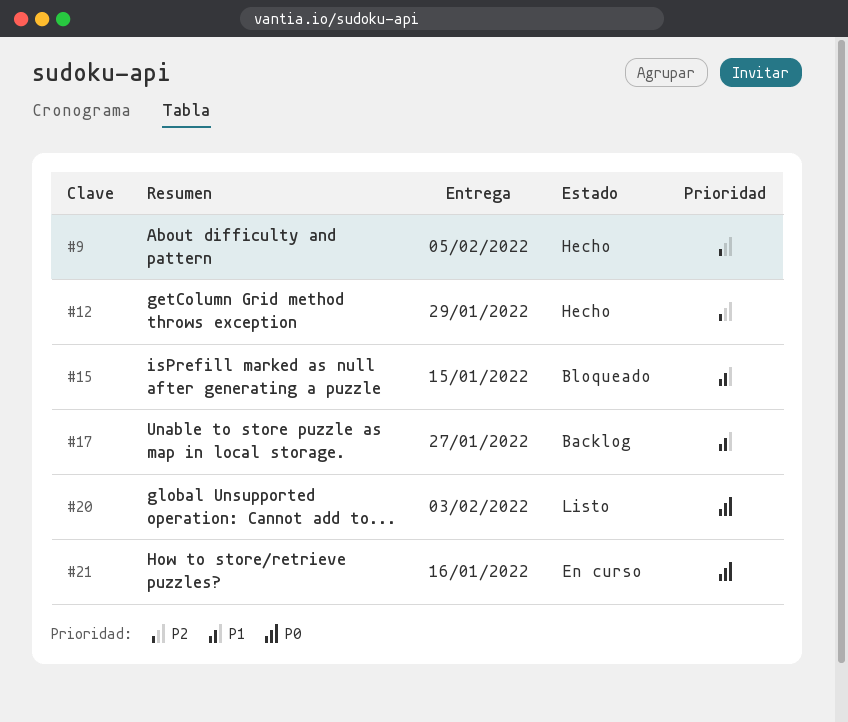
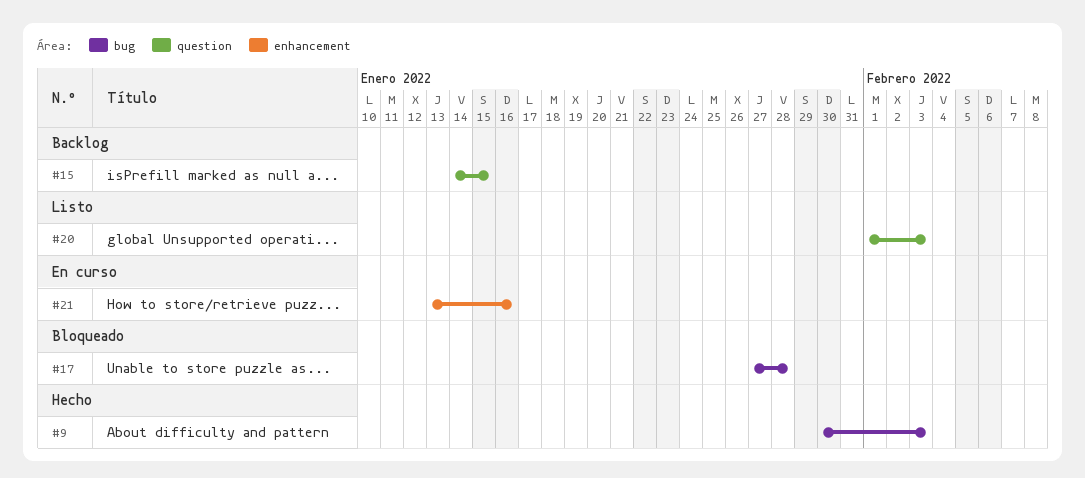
#9, due: Feb 5 -> Feb 3
#12: present -> none
#15, status: Bloqueado -> Backlog
#17, status: Backlog -> Bloqueado
#17, due: Jan 27 -> Jan 28

